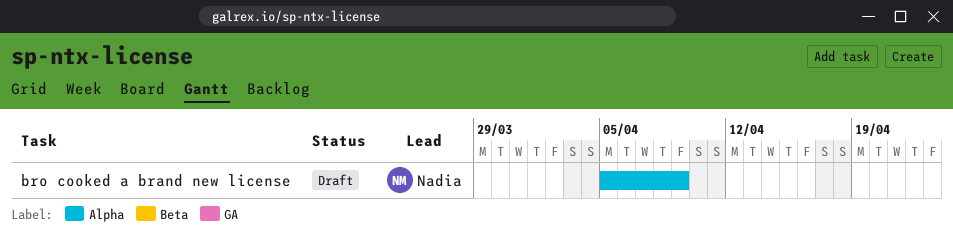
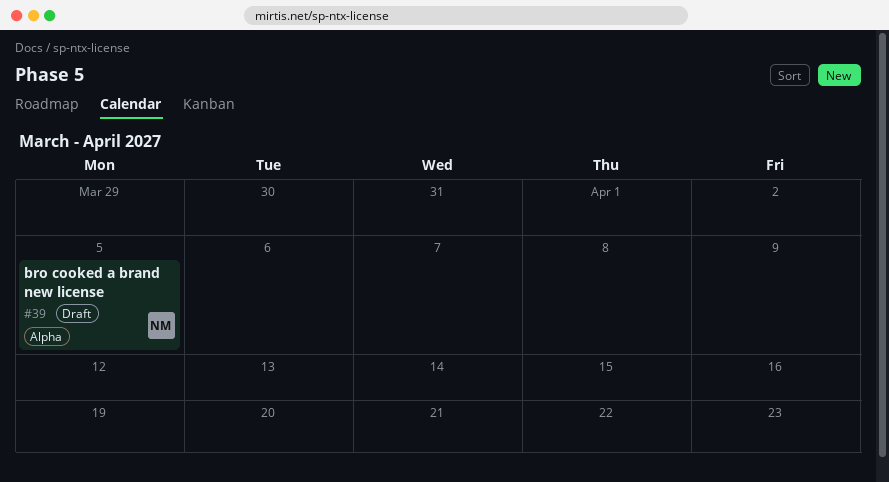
bro cooked a brand new license, due: Apr 9 -> Apr 5

